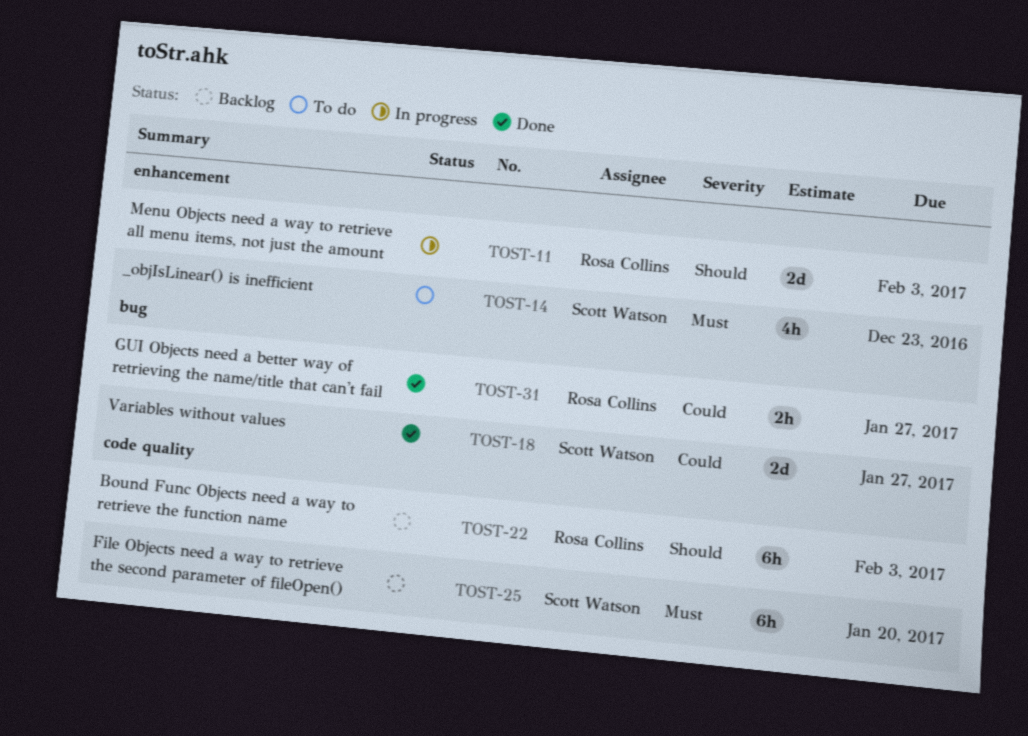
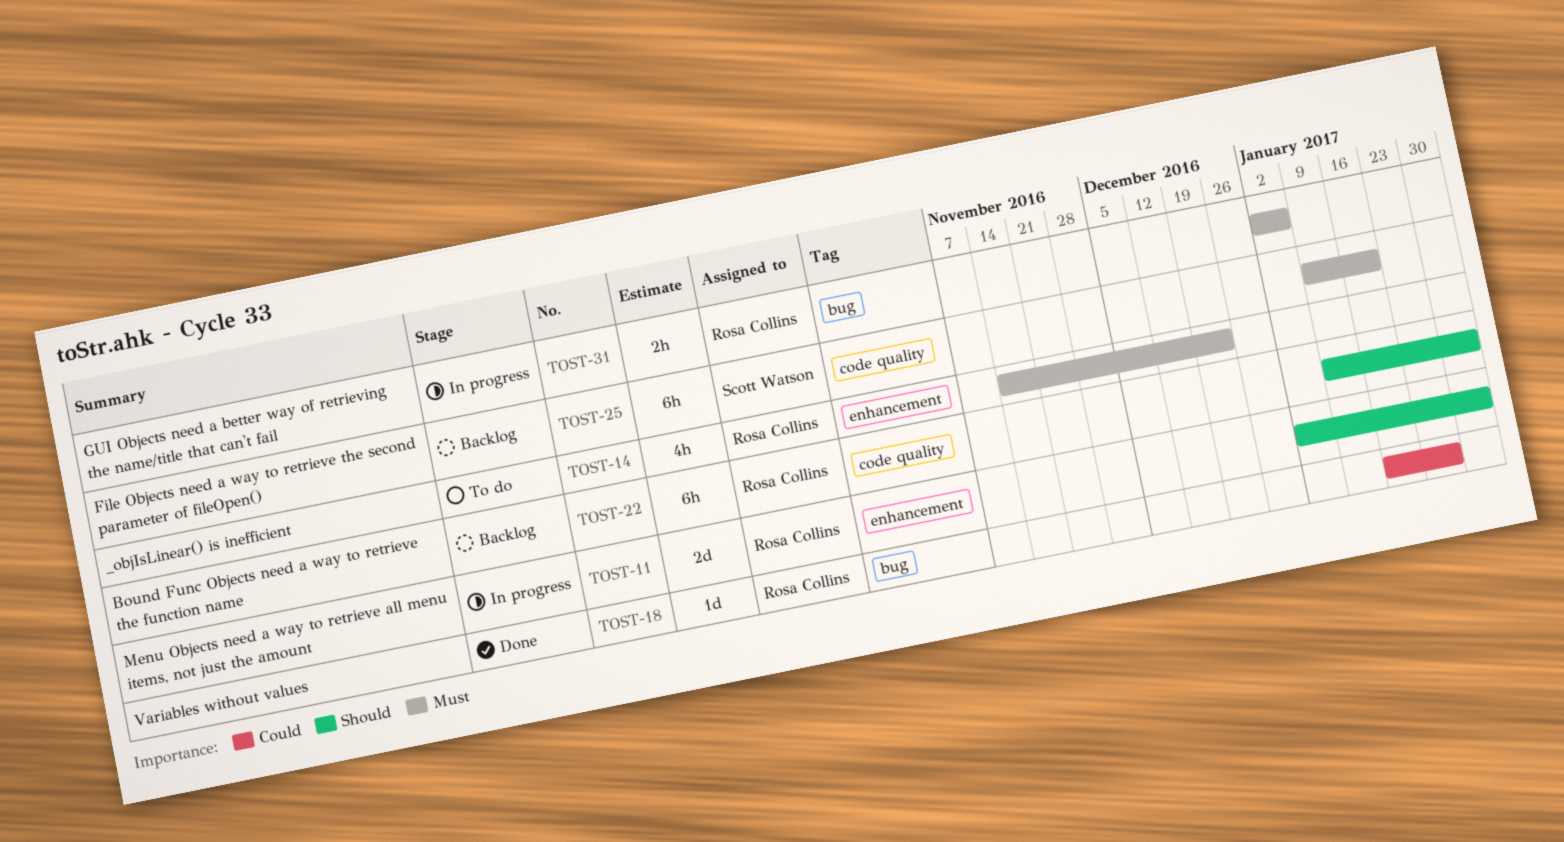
TOST-14, owner: Scott Watson -> Rosa Collins
TOST-18, owner: Scott Watson -> Rosa Collins
TOST-18, estimate: 2d -> 1d
TOST-31, status: Done -> In progress
TOST-31, priority: Could -> Must
TOST-31, due: Jan 27 -> Jan 6

